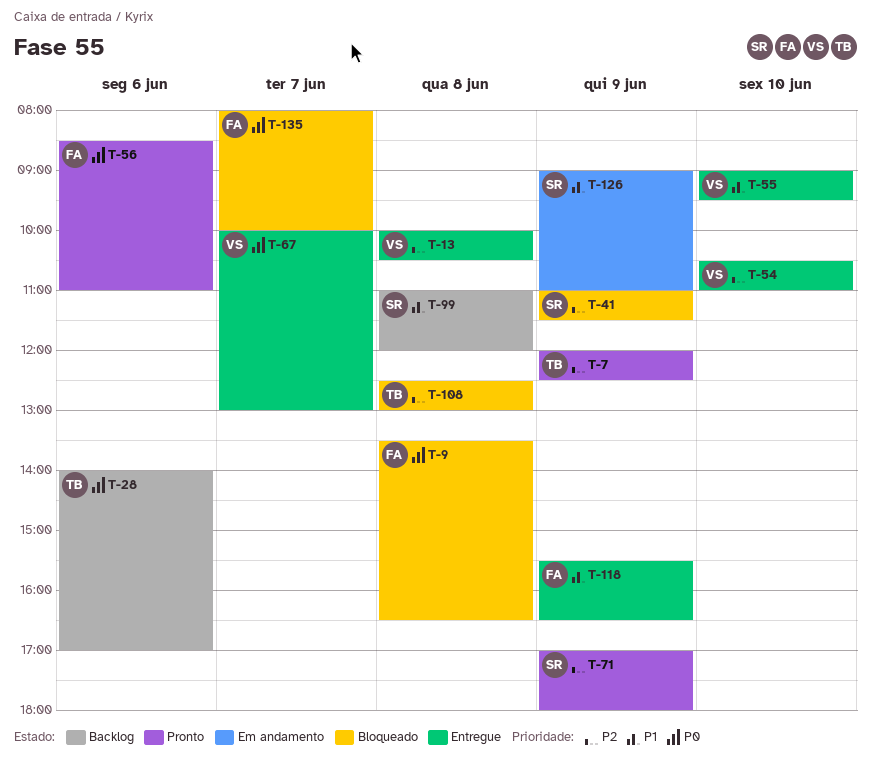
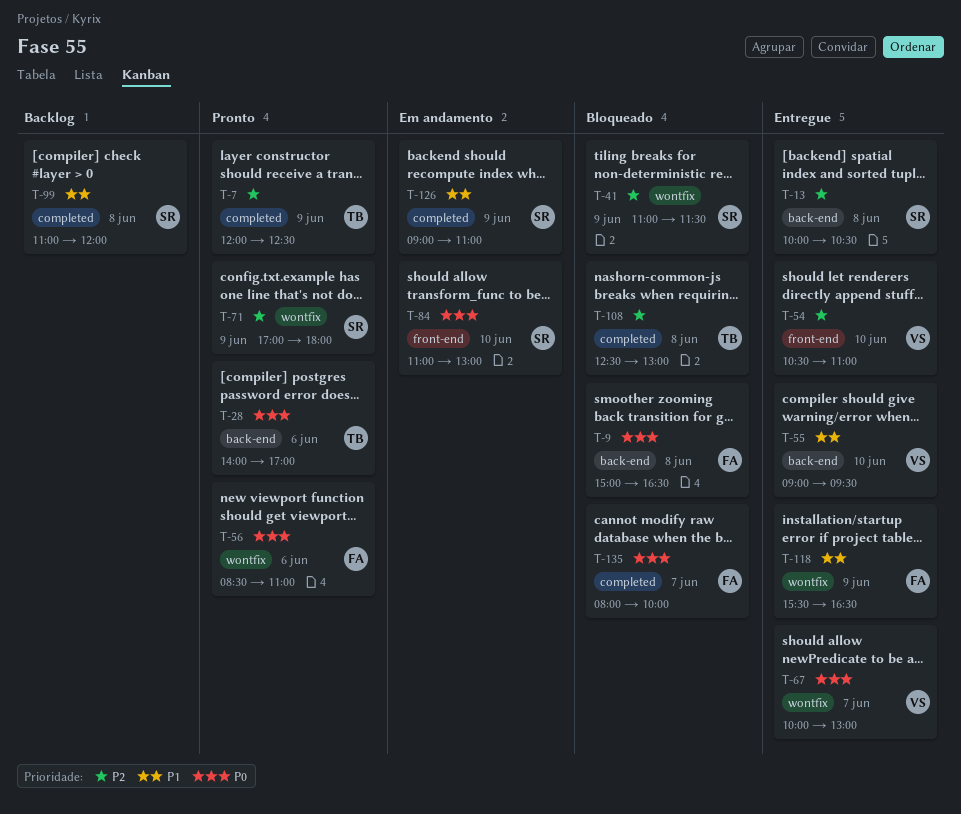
T-9, begins: 13:30 -> 15:00
T-13, owner: VS -> SR
T-28, status: Backlog -> Pronto
T-84: none -> present

